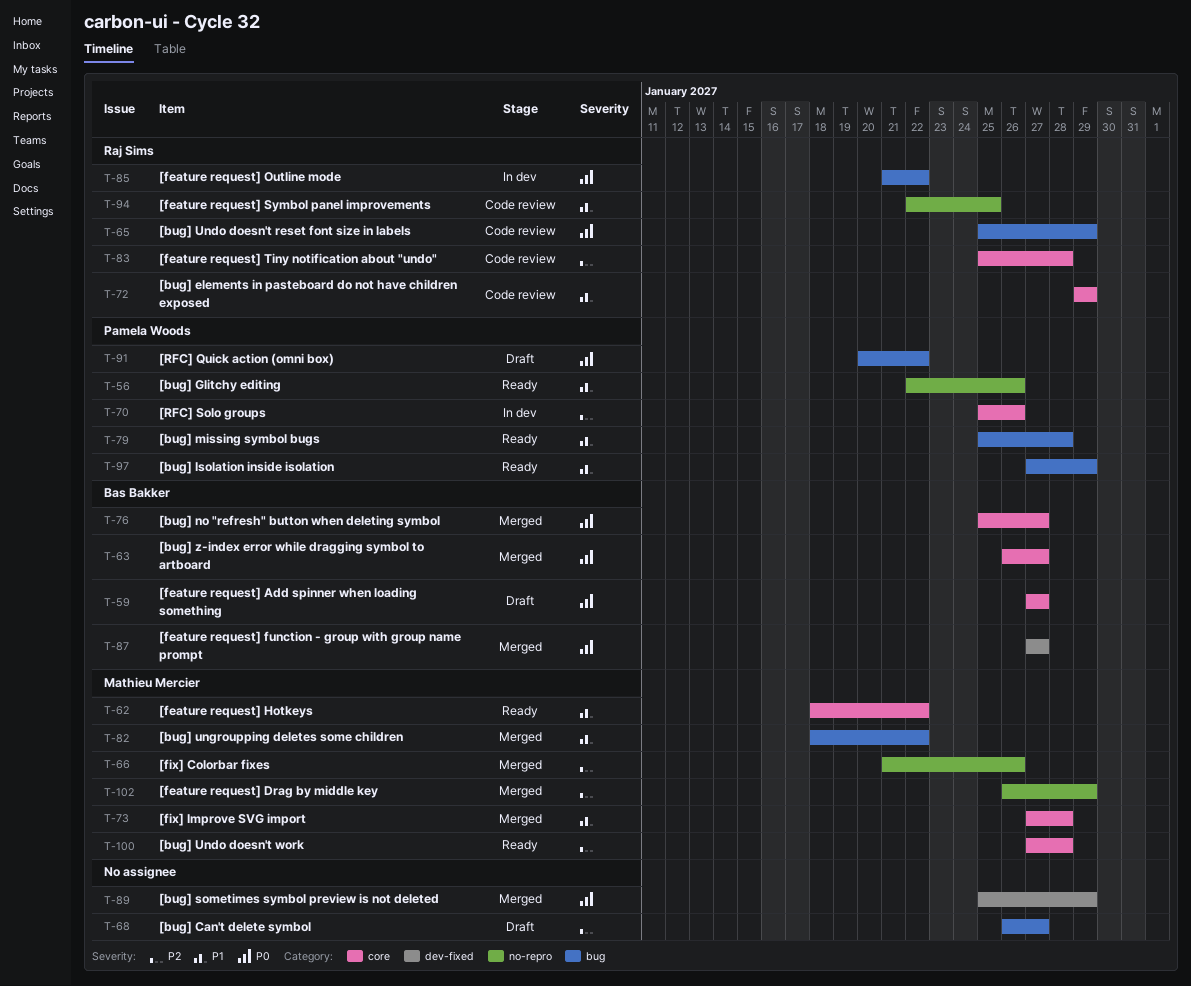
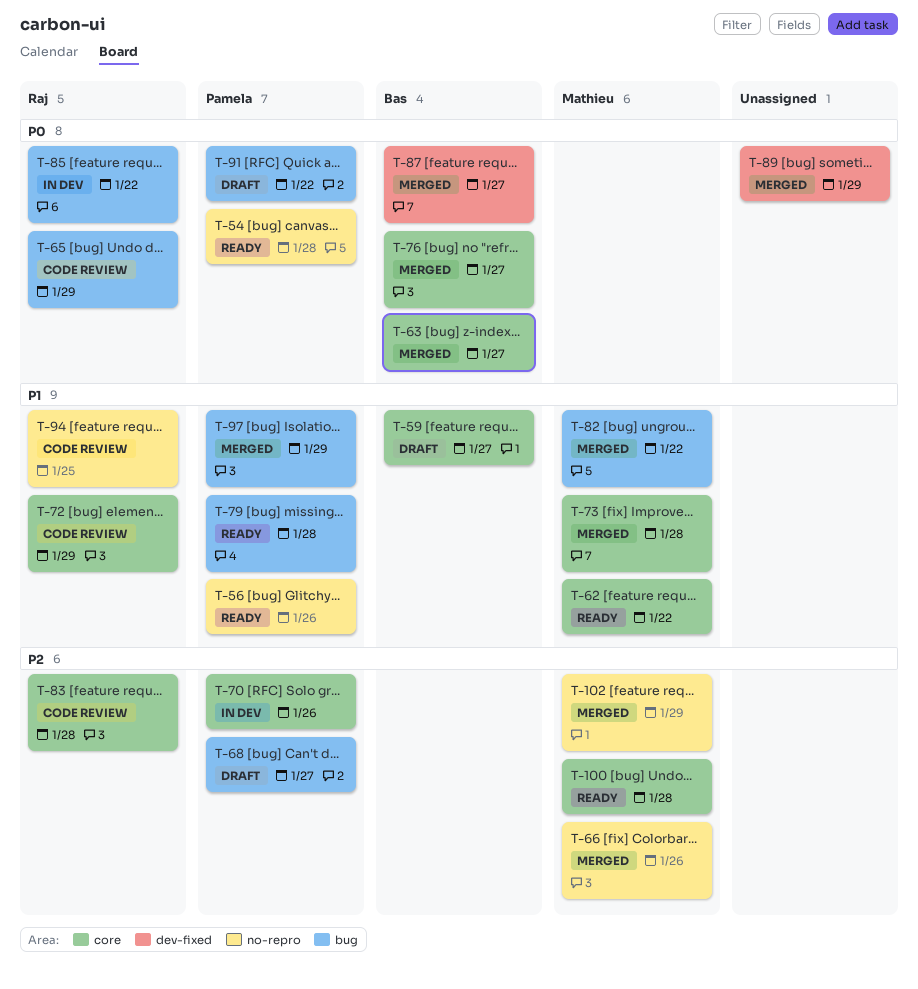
T-54: none -> present
T-59, priority: P0 -> P1
T-68, owner: none -> Pamela Woods
T-97, status: Ready -> Merged

